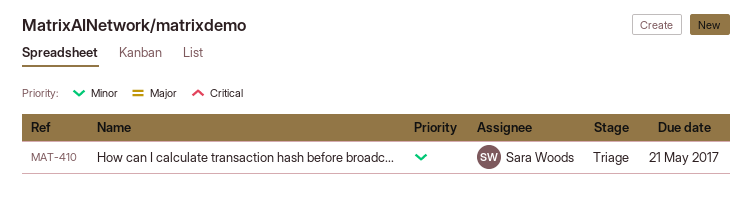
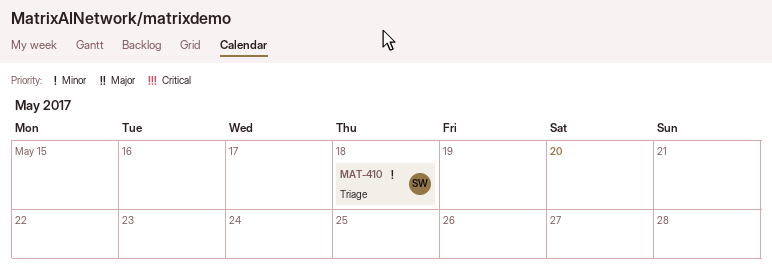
MAT-410, due: May 21 -> May 18

